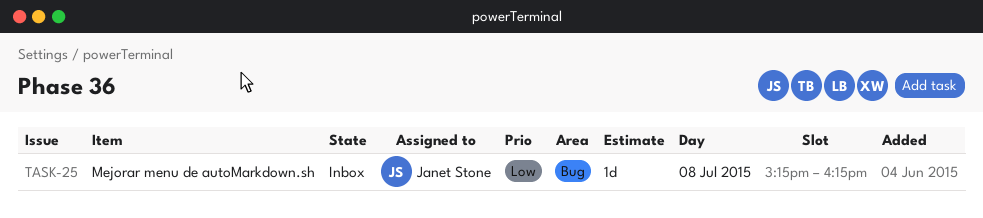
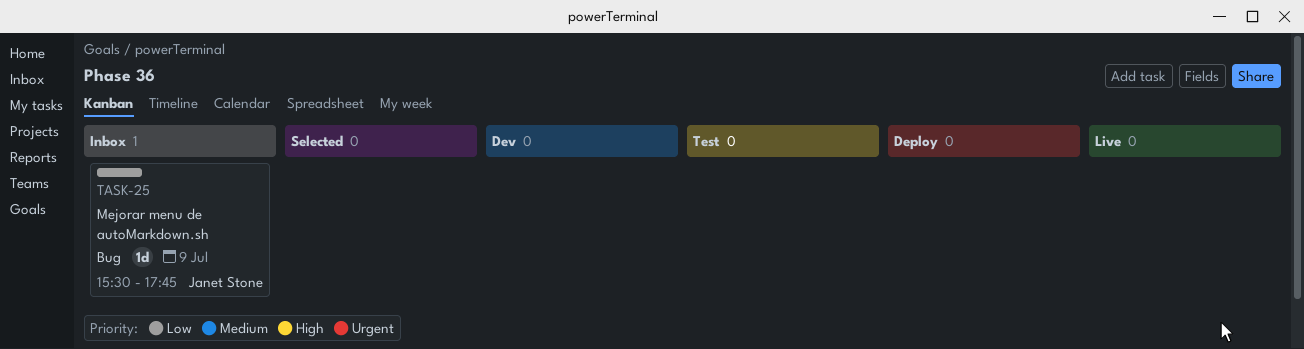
TASK-25, day: Jul 8 -> Jul 9
TASK-25, begins: 15:15 -> 15:30
TASK-25, ends: 16:15 -> 17:45

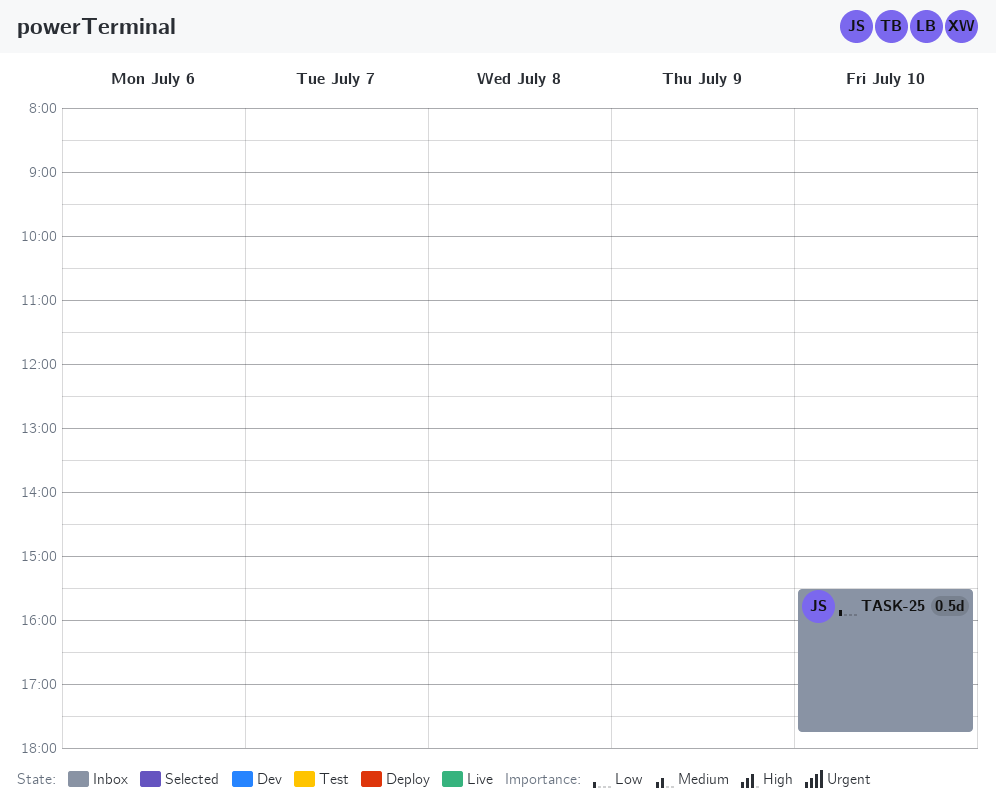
TASK-25, estimate: 1d -> 0.5d
TASK-25, day: Jul 9 -> Jul 10

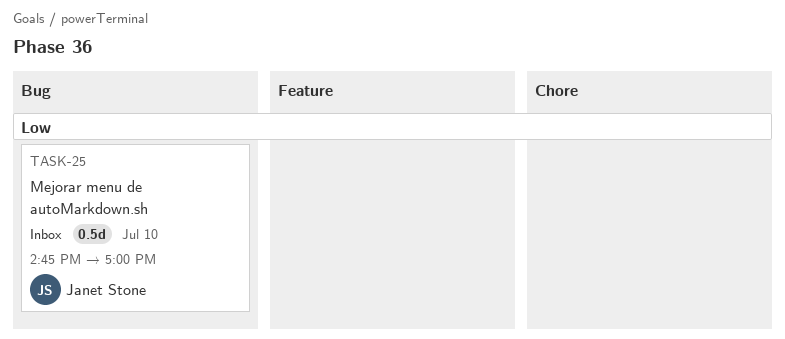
TASK-25, begins: 15:30 -> 14:45
TASK-25, ends: 17:45 -> 17:00

